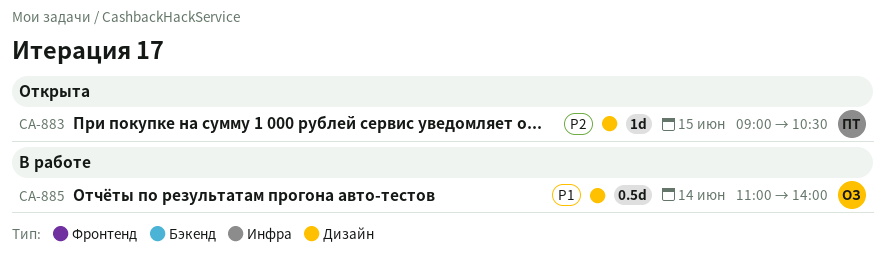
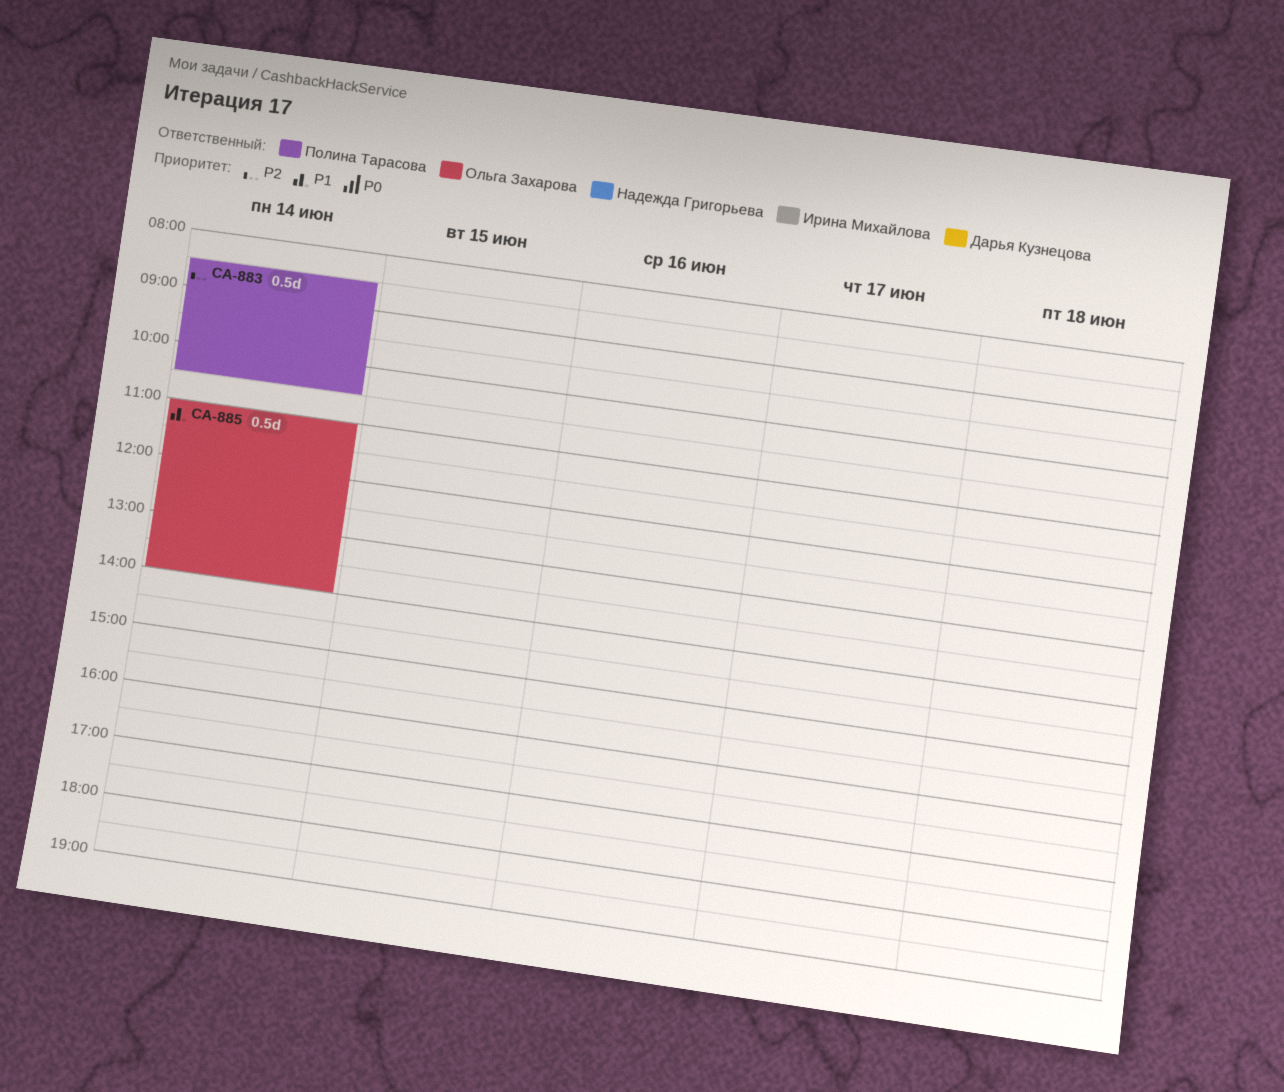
CA-883, estimate: 1d -> 0.5d
CA-883, day: Jun 15 -> Jun 14
CA-883, begins: 09:00 -> 08:30

